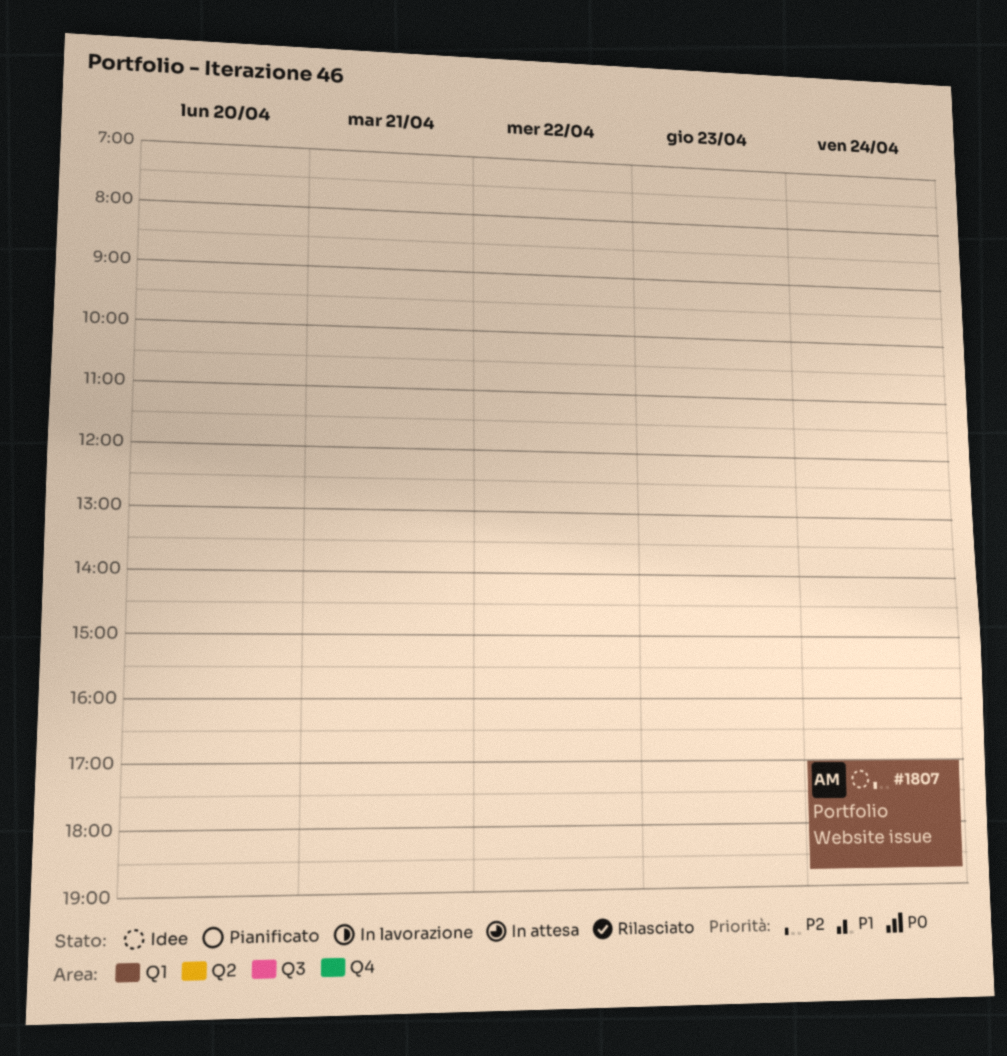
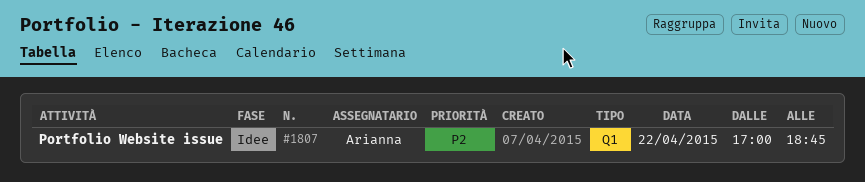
#1807, day: Apr 24 -> Apr 22

